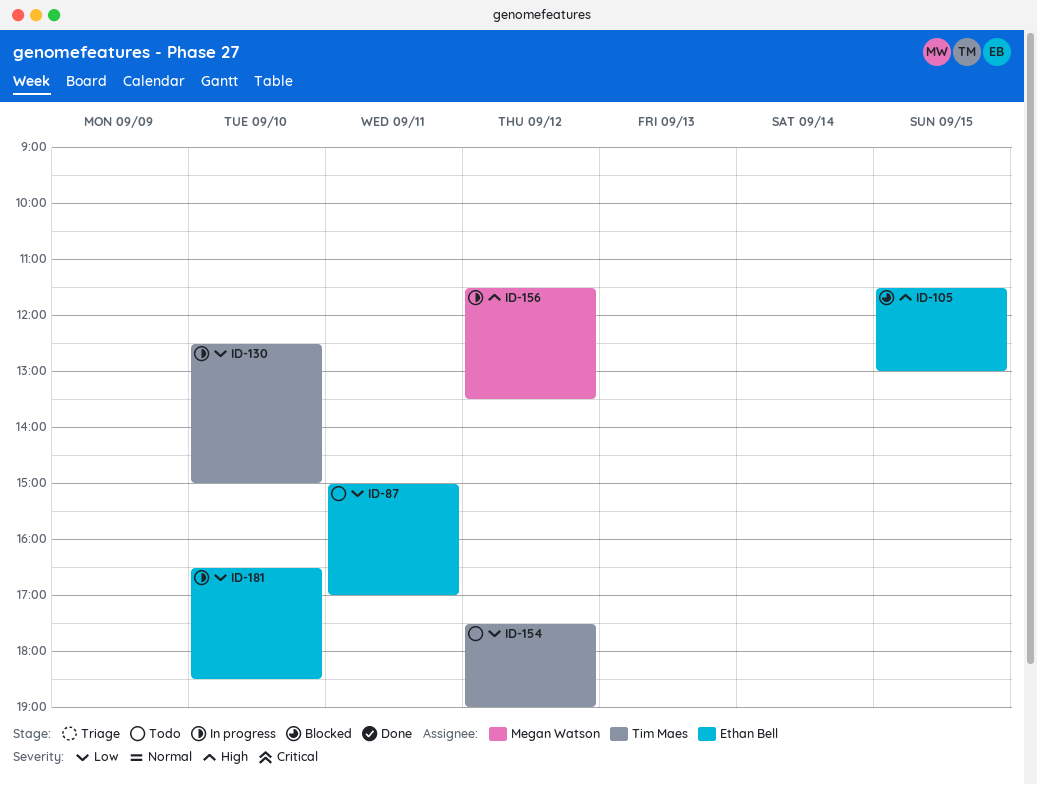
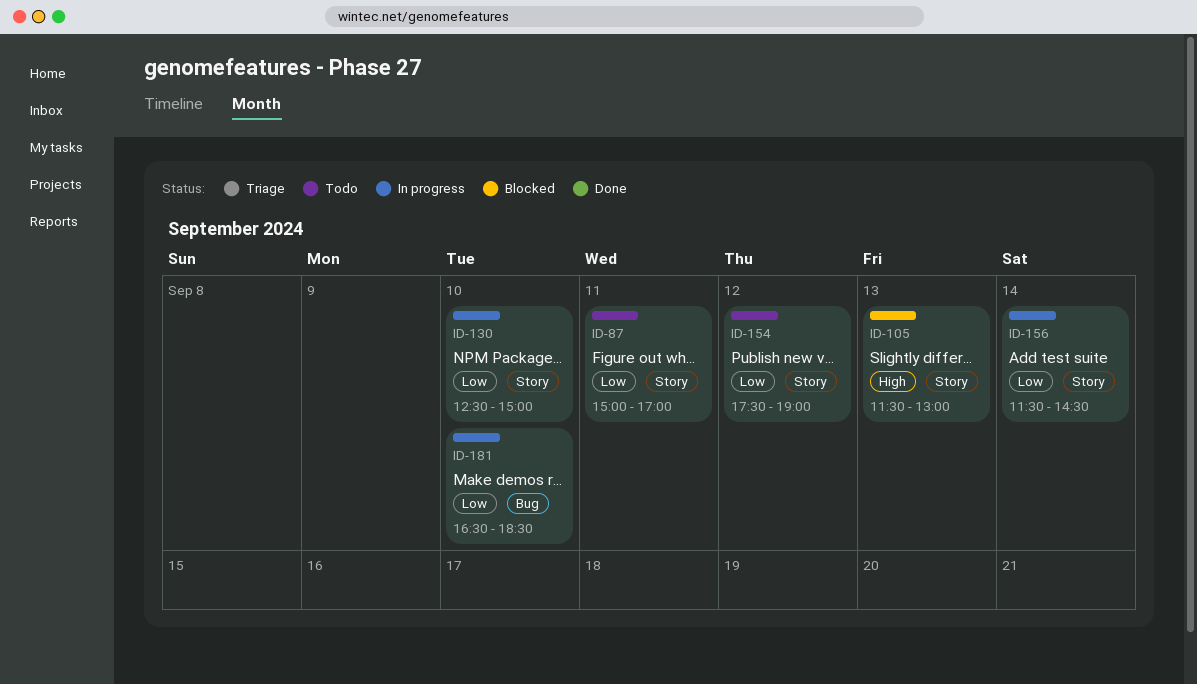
ID-105, day: Sep 15 -> Sep 13
ID-156, priority: High -> Low
ID-156, day: Sep 12 -> Sep 14
ID-156, ends: 13:30 -> 14:30

